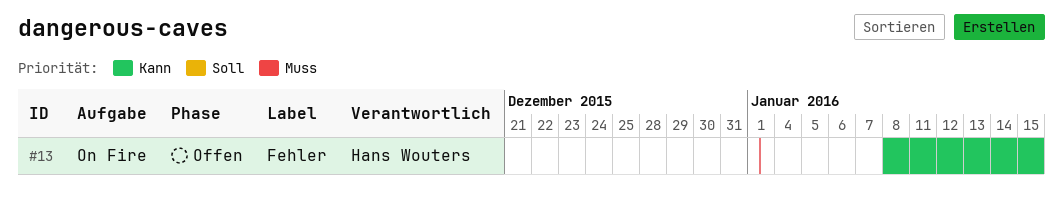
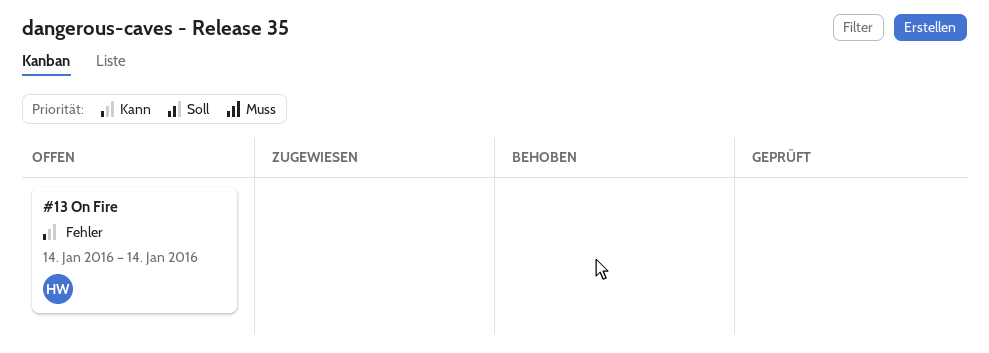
#13, start: Jan 8 -> Jan 14
#13, due: Jan 15 -> Jan 14

